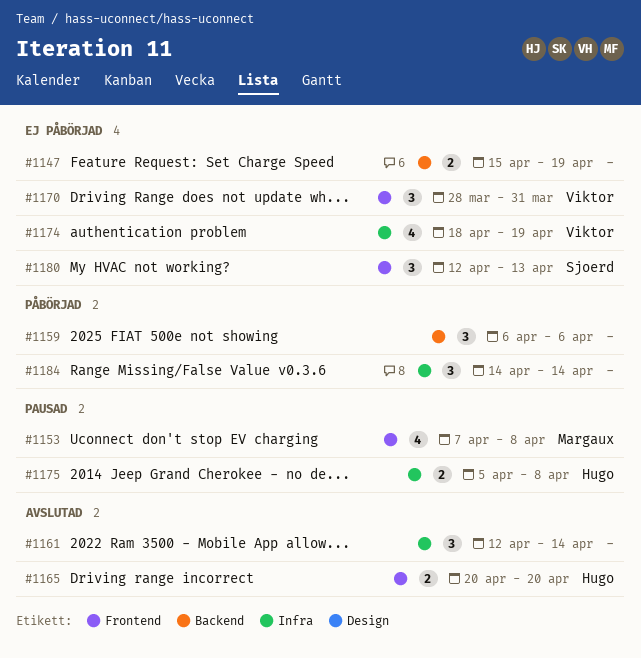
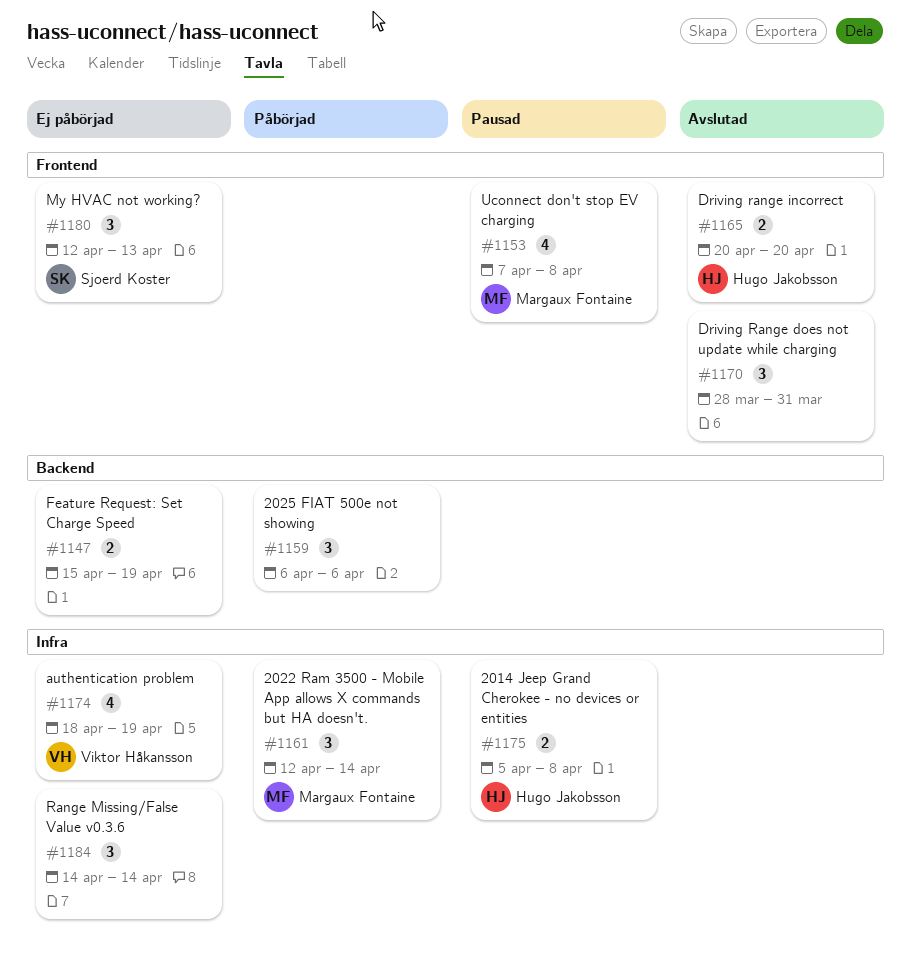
#1161, status: Avslutad -> Påbörjad
#1161, owner: none -> Margaux Fontaine
#1170, status: Ej påbörjad -> Avslutad
#1170, owner: Viktor Håkansson -> none
#1184, status: Påbörjad -> Ej påbörjad

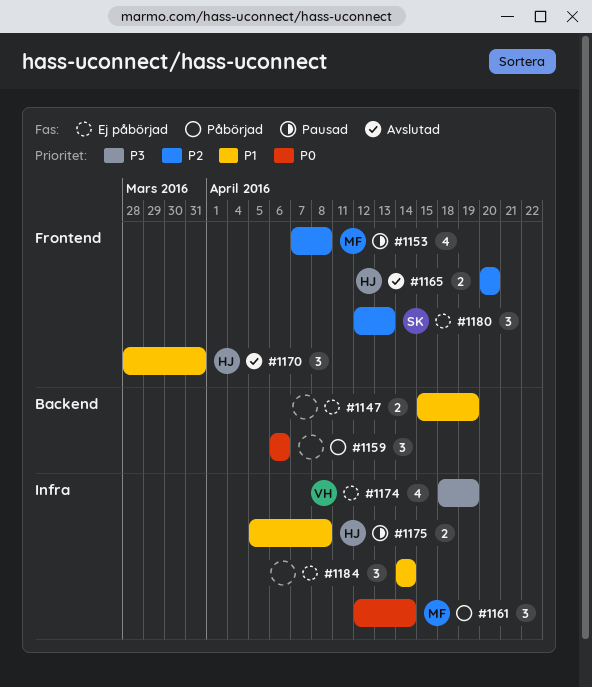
#1170, owner: none -> Hugo Jakobsson

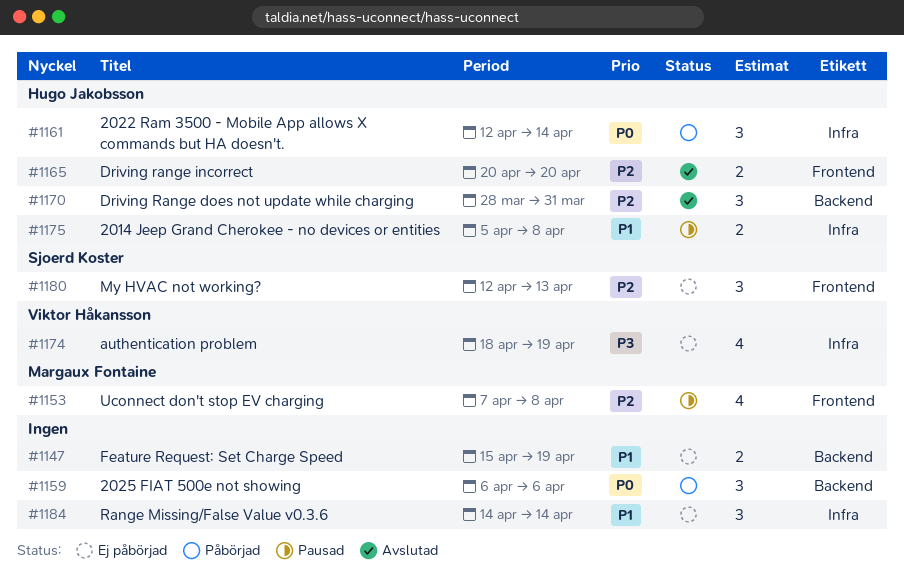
#1161, owner: Margaux Fontaine -> Hugo Jakobsson
#1170, priority: P1 -> P2
#1170, label: Frontend -> Backend

